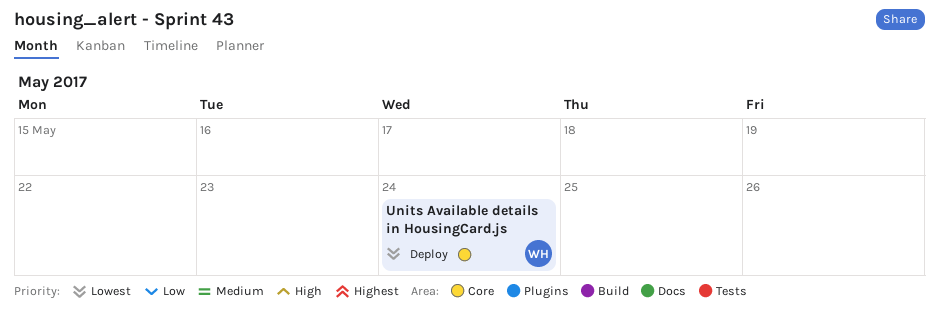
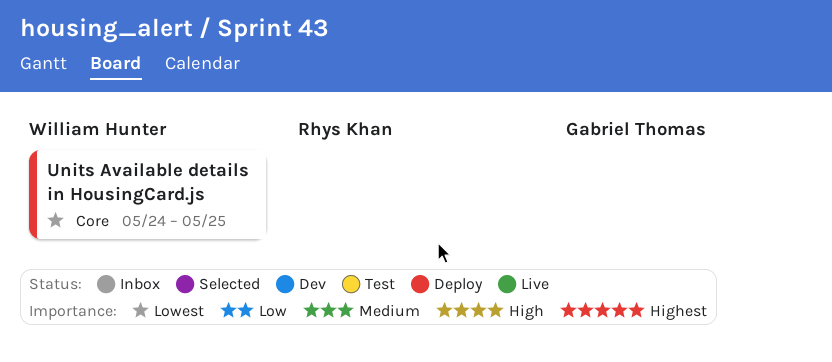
Units Available details in HousingCard.js, due: May 24 -> May 25

